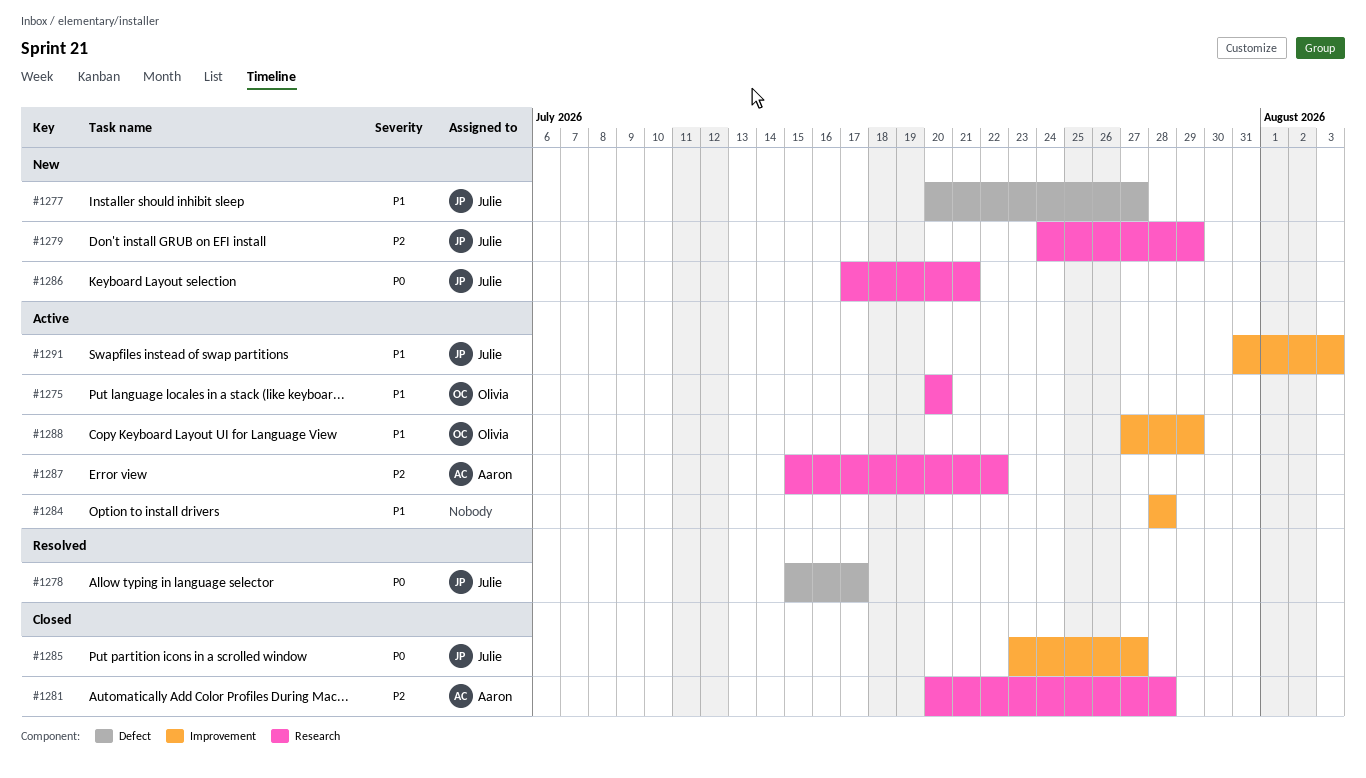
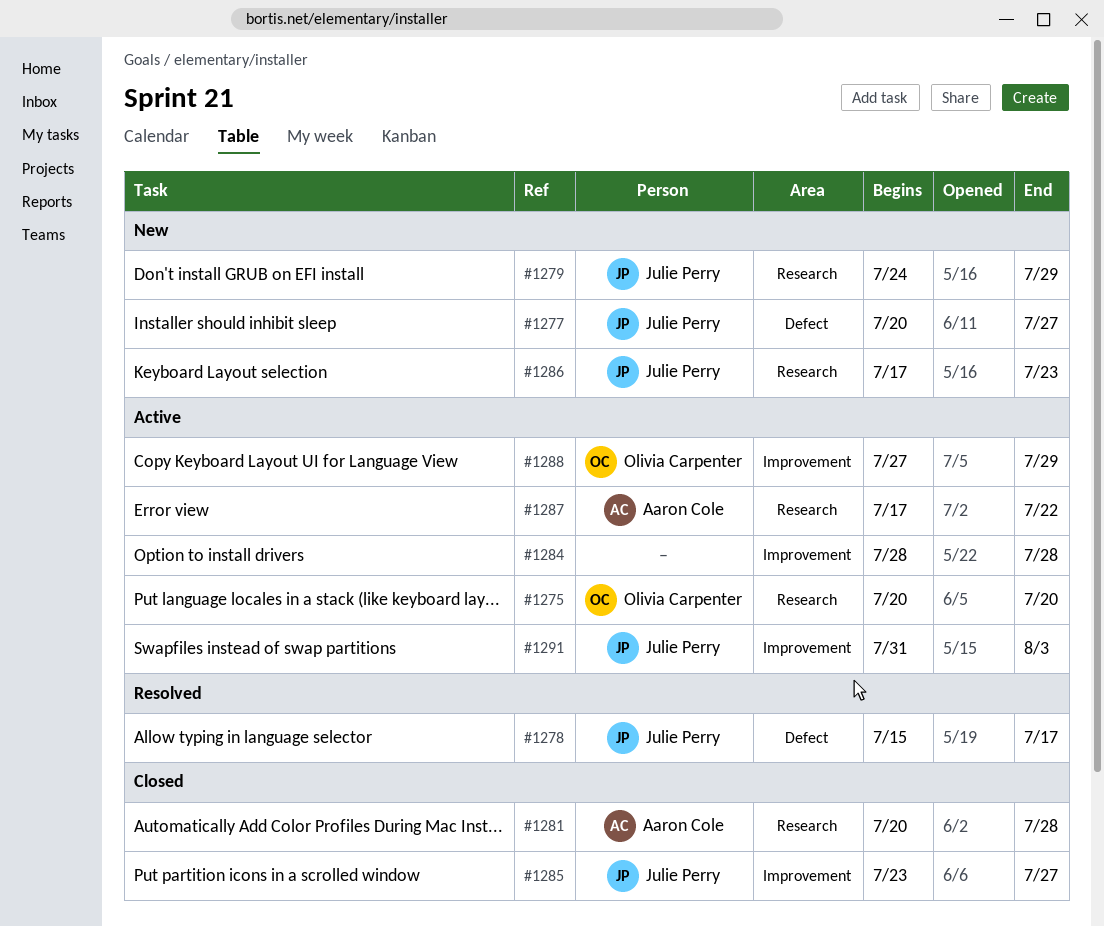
#1286, due: Jul 21 -> Jul 23
#1287, start: Jul 15 -> Jul 17

